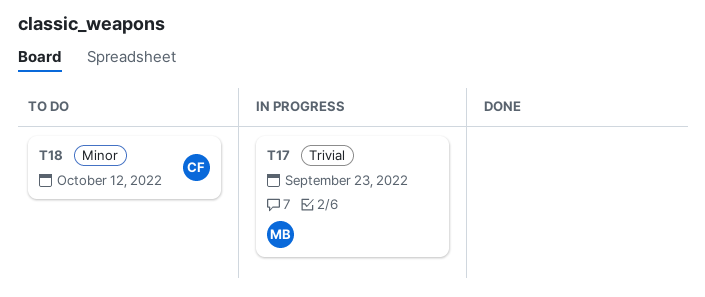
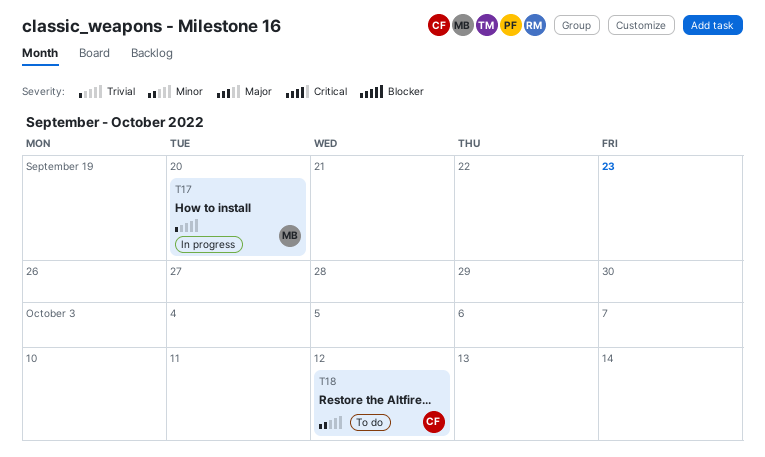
T17, due: Sep 23 -> Sep 20

